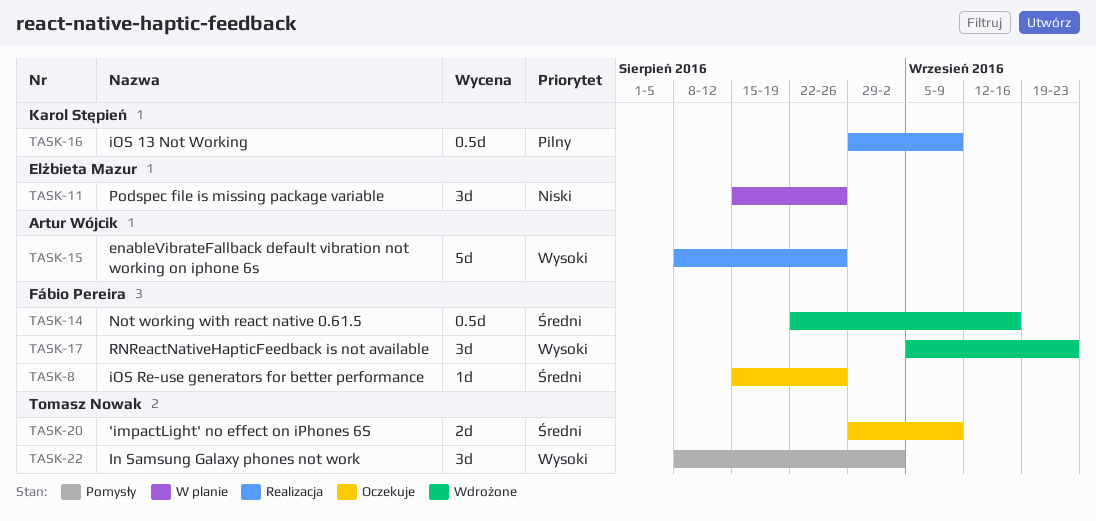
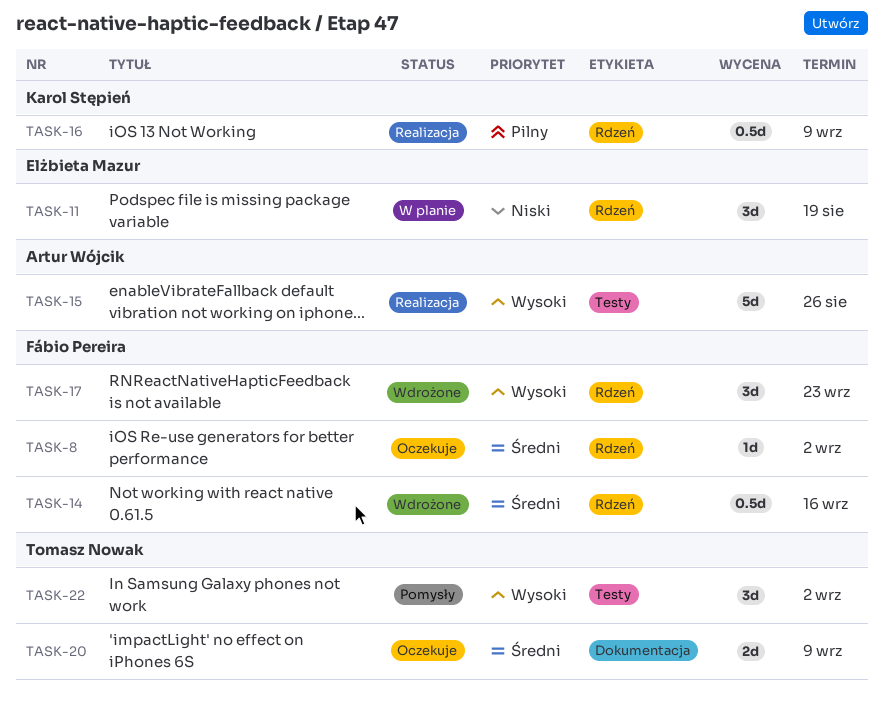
TASK-8, due: Aug 26 -> Sep 2
TASK-11, due: Aug 26 -> Aug 19

